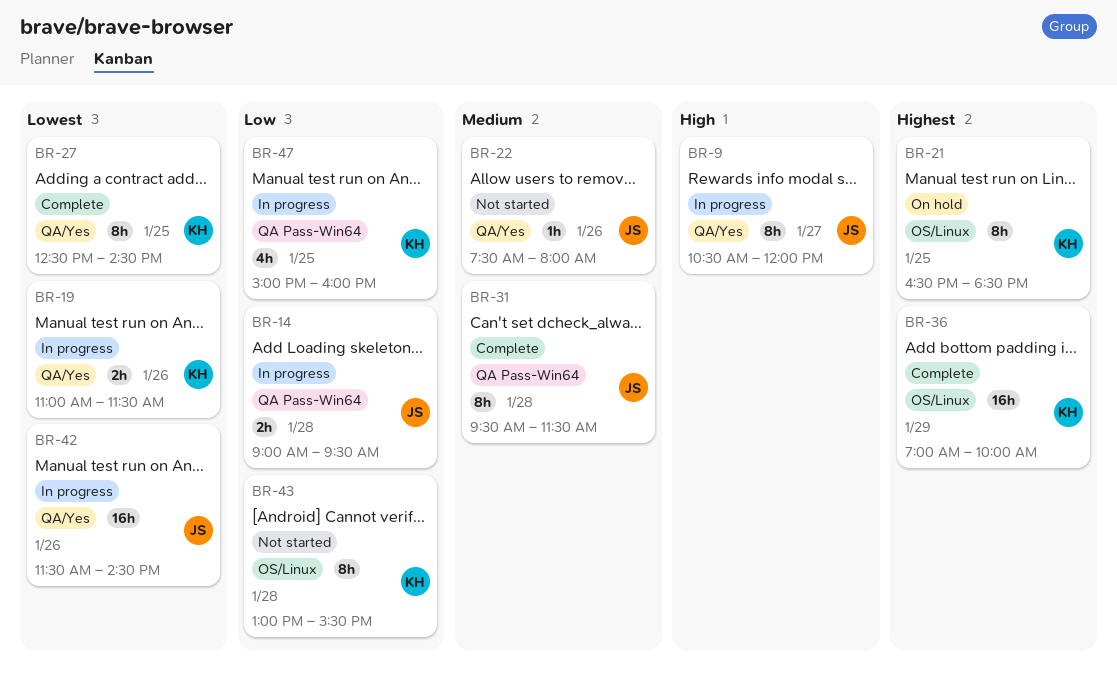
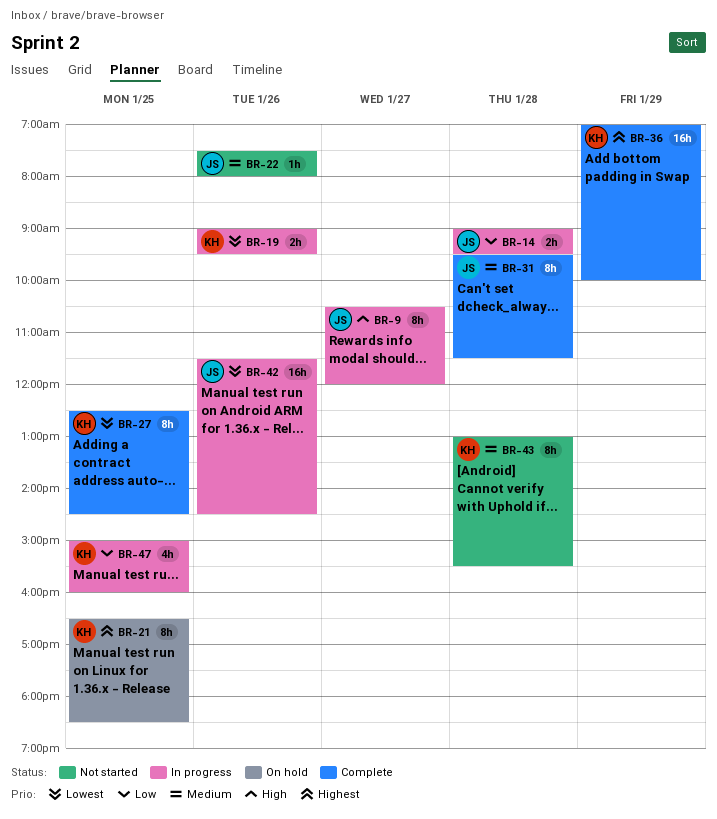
BR-19, begins: 11:00 -> 09:00
BR-19, ends: 11:30 -> 09:30
BR-43, priority: Low -> Medium

